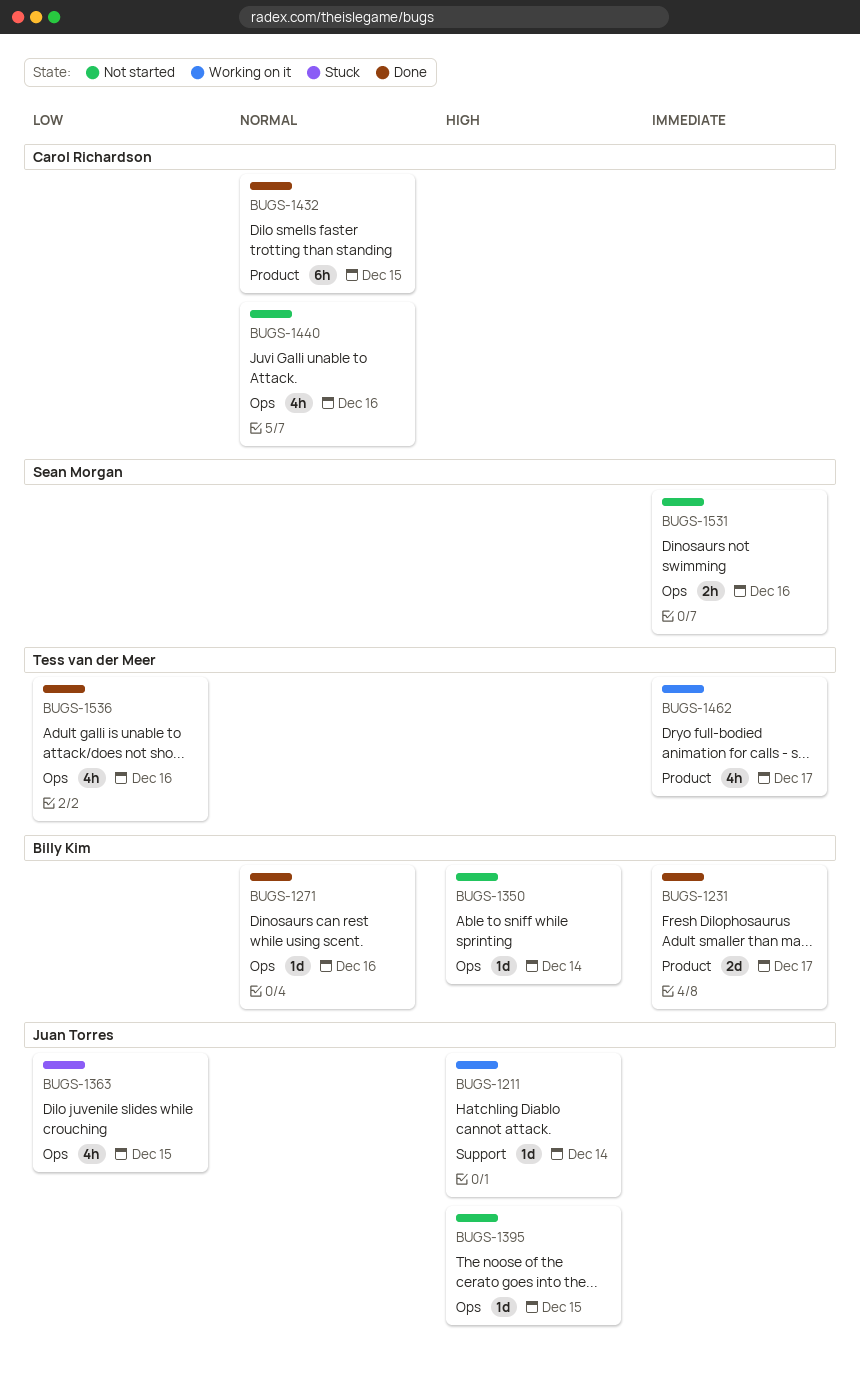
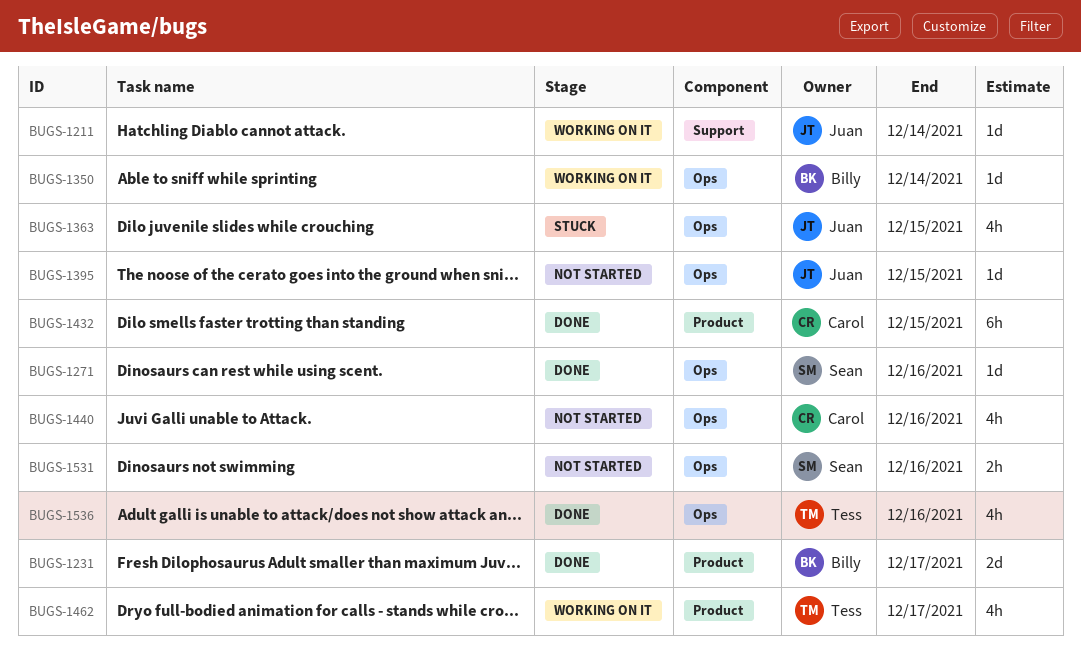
BUGS-1271, owner: Billy Kim -> Sean Morgan
BUGS-1350, status: Not started -> Working on it

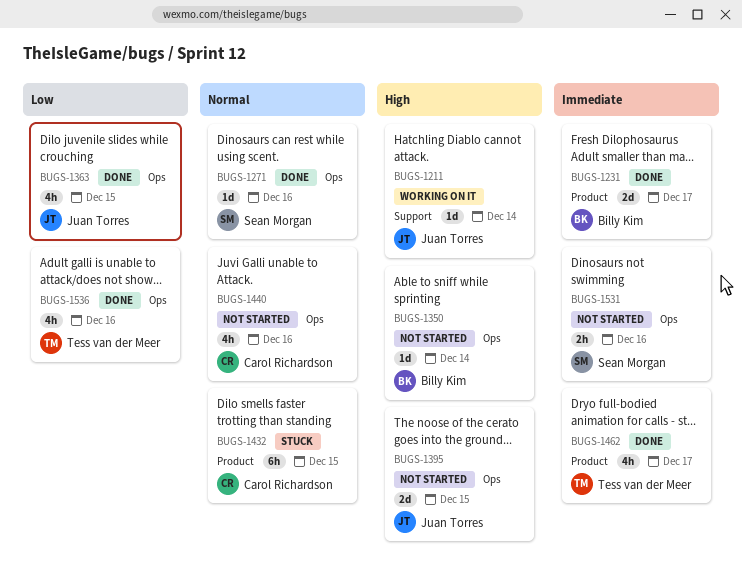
BUGS-1350, status: Working on it -> Not started
BUGS-1363, status: Stuck -> Done
BUGS-1395, estimate: 1d -> 2d
BUGS-1432, status: Done -> Stuck
BUGS-1462, status: Working on it -> Done

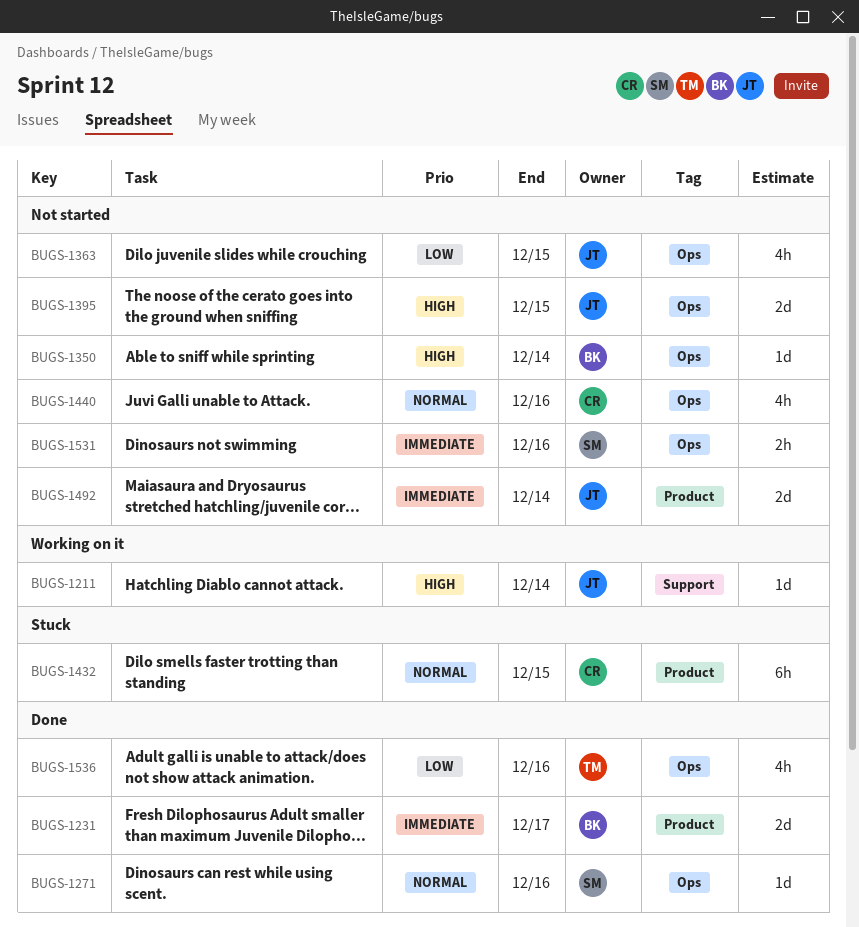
BUGS-1363, status: Done -> Not started
BUGS-1462: present -> none
BUGS-1492: none -> present

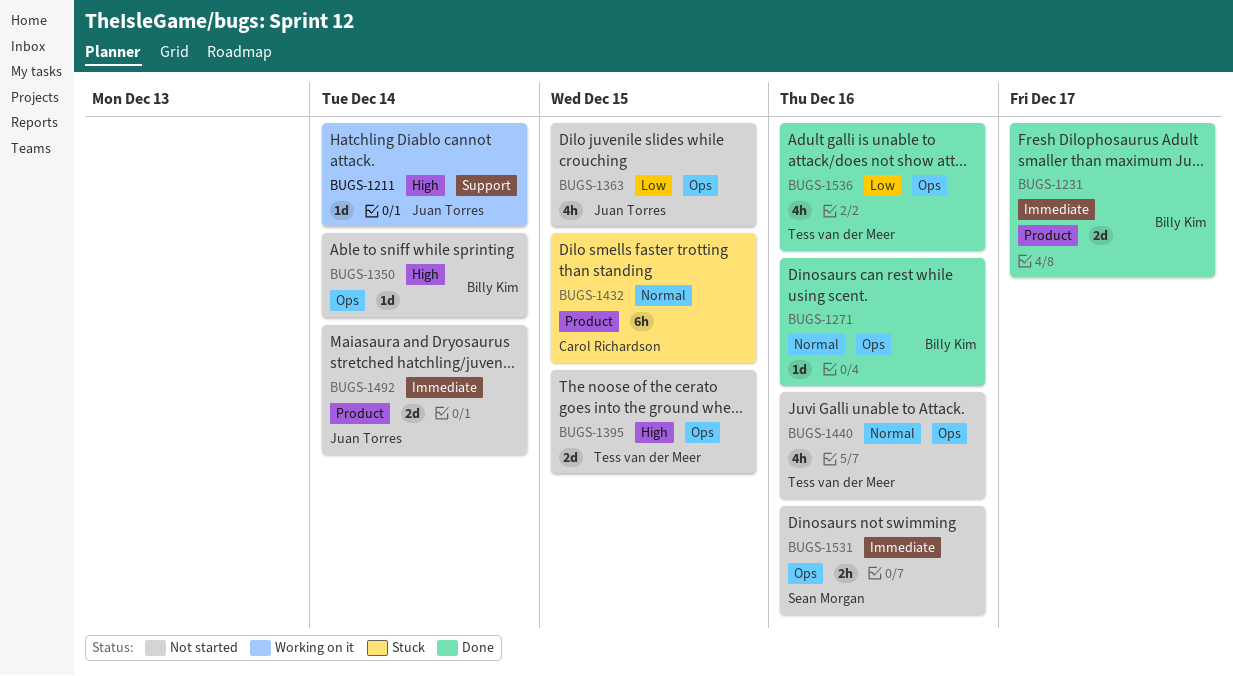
BUGS-1271, owner: Sean Morgan -> Billy Kim
BUGS-1395, owner: Juan Torres -> Tess van der Meer
BUGS-1440, owner: Carol Richardson -> Tess van der Meer

